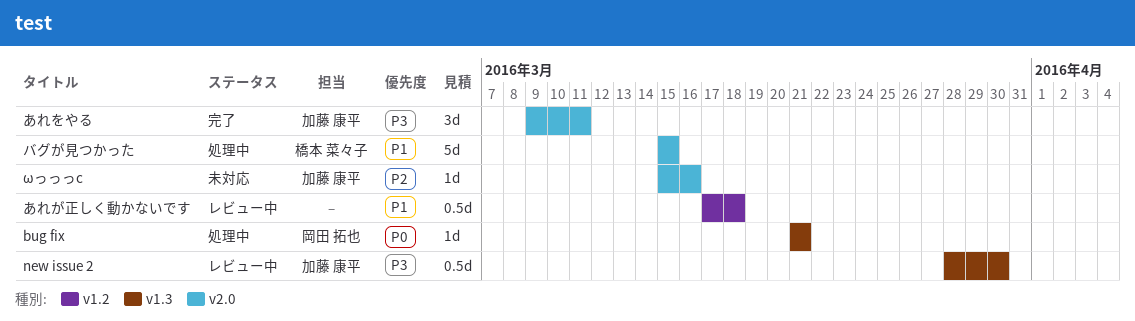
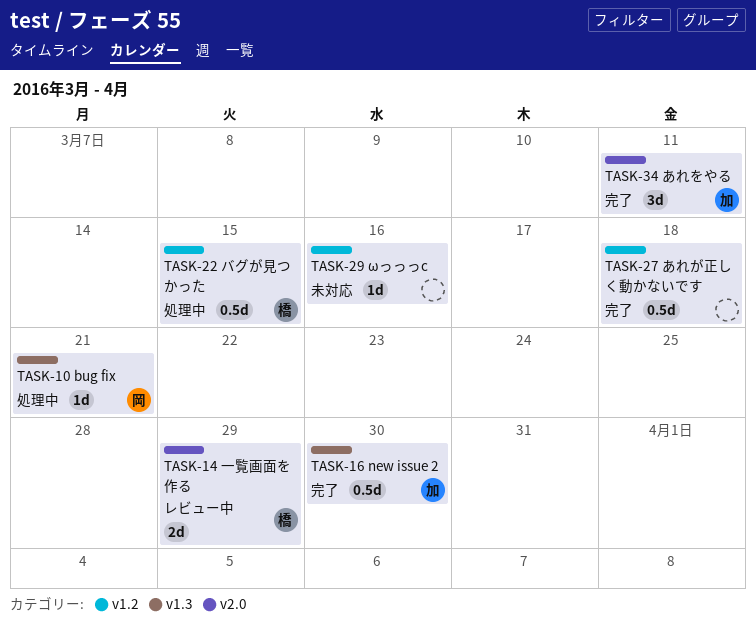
new issue 2, status: レビュー中 -> 完了
ωっっっc, owner: 加藤 康平 -> none
ωっっっc, label: v2.0 -> v1.2
あれが正しく動かないです, status: レビュー中 -> 完了
バグが見つかった, label: v2.0 -> v1.2
バグが見つかった, estimate: 5d -> 0.5d
一覧画面を作る: none -> present

